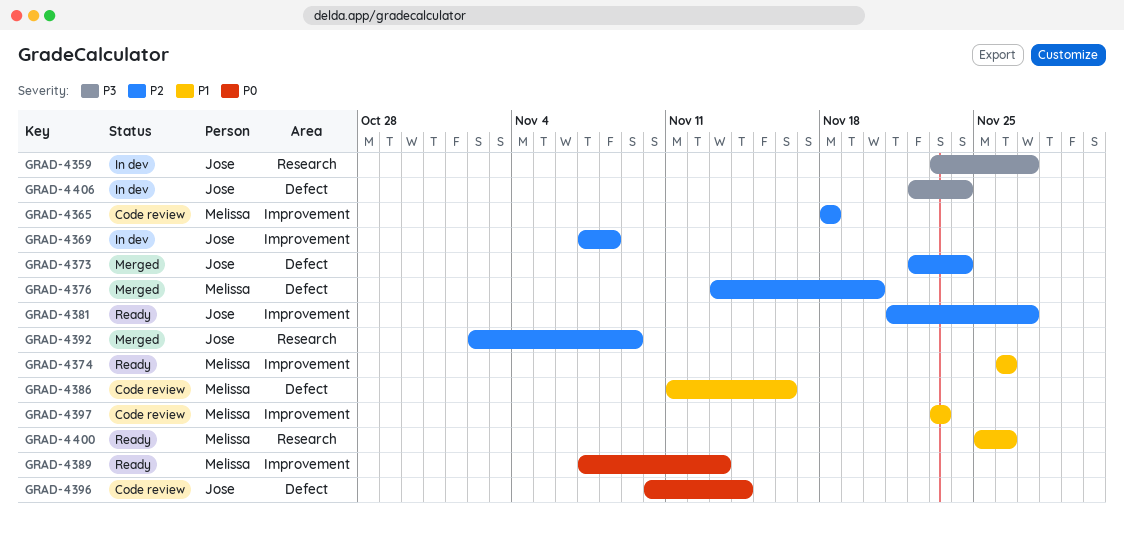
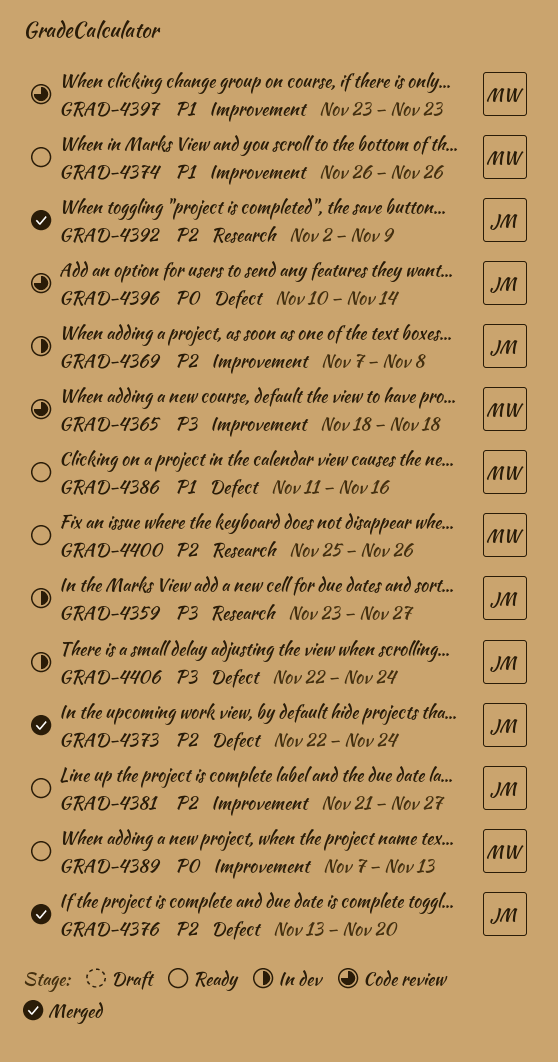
GRAD-4365, priority: P2 -> P3
GRAD-4376, owner: Melissa -> Jose
GRAD-4386, status: Code review -> Ready
GRAD-4400, priority: P1 -> P2

